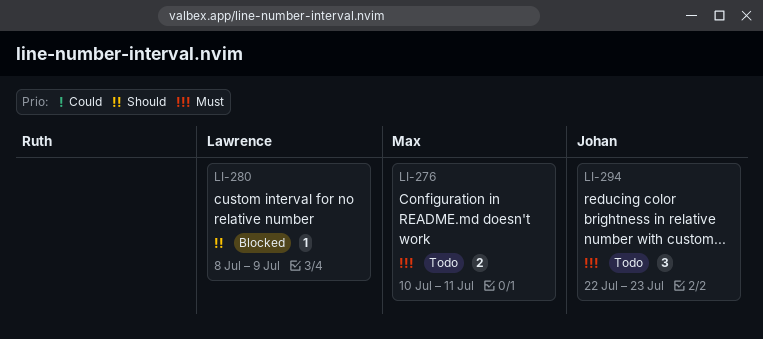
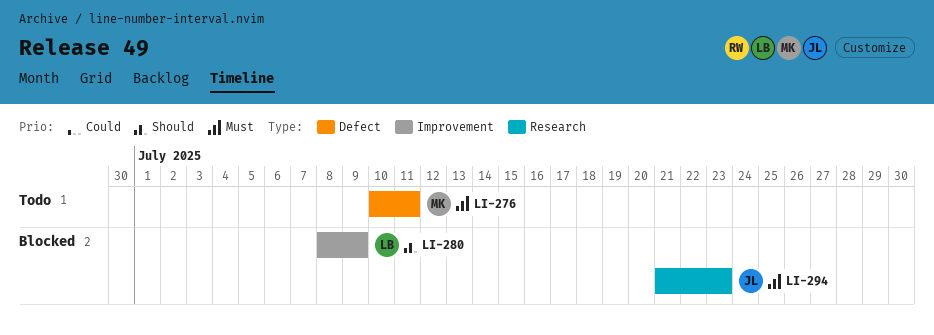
LI-294, status: Todo -> Blocked
LI-294, start: Jul 22 -> Jul 21

